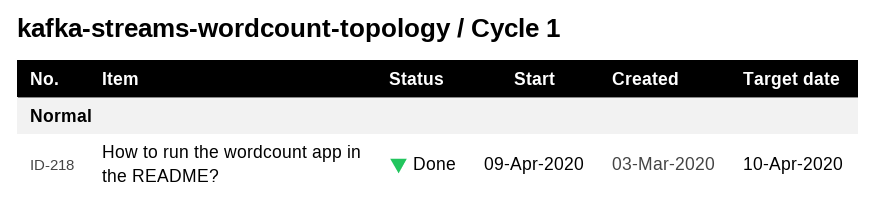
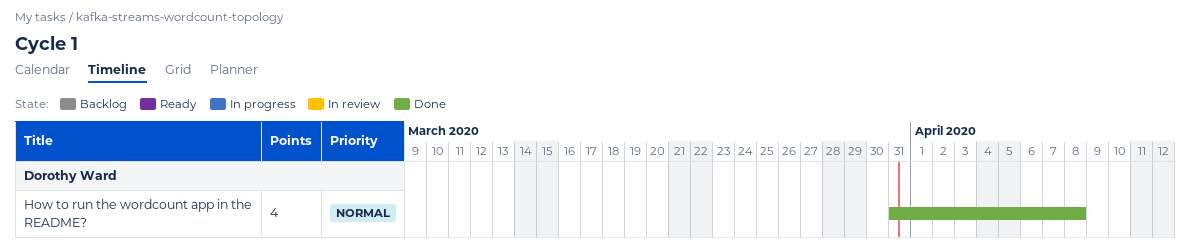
How to run the wordcount app in the README?, start: Apr 9 -> Mar 31
How to run the wordcount app in the README?, due: Apr 10 -> Apr 8

